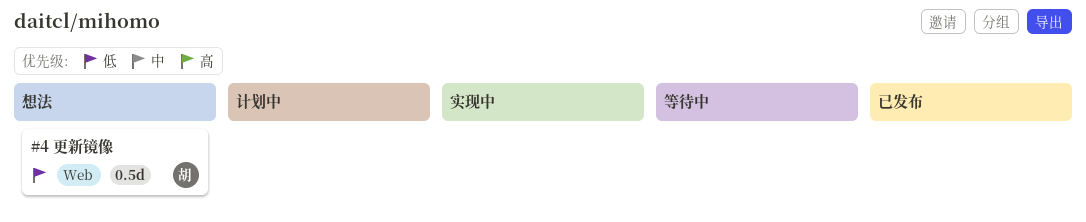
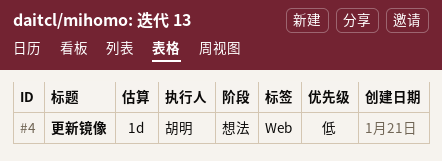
#4, estimate: 0.5d -> 1d

